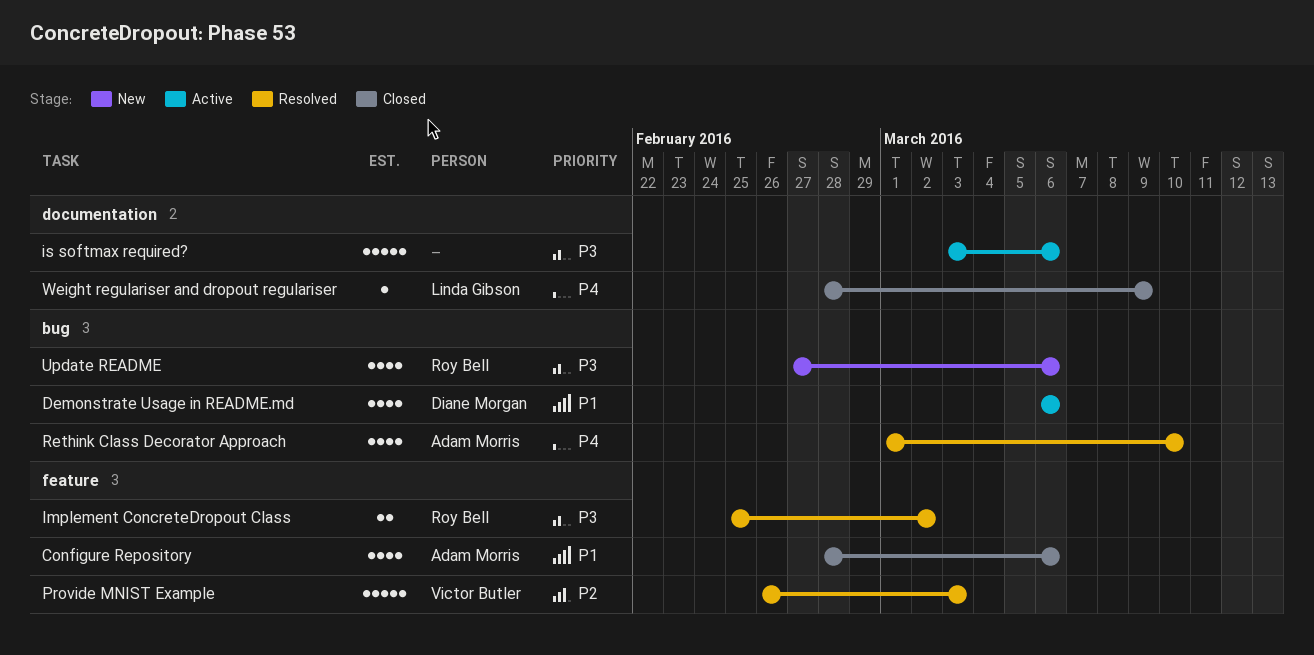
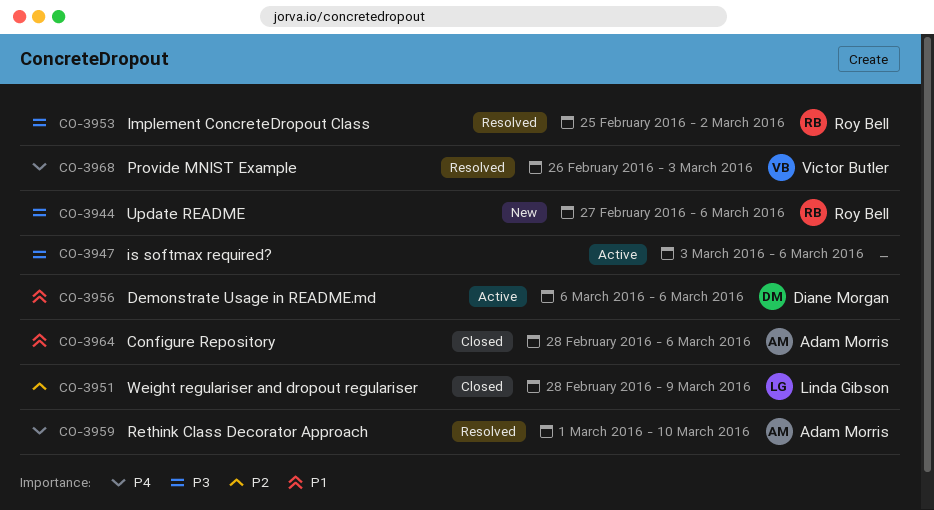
Provide MNIST Example, priority: P2 -> P4
Weight regulariser and dropout regulariser, priority: P4 -> P2

